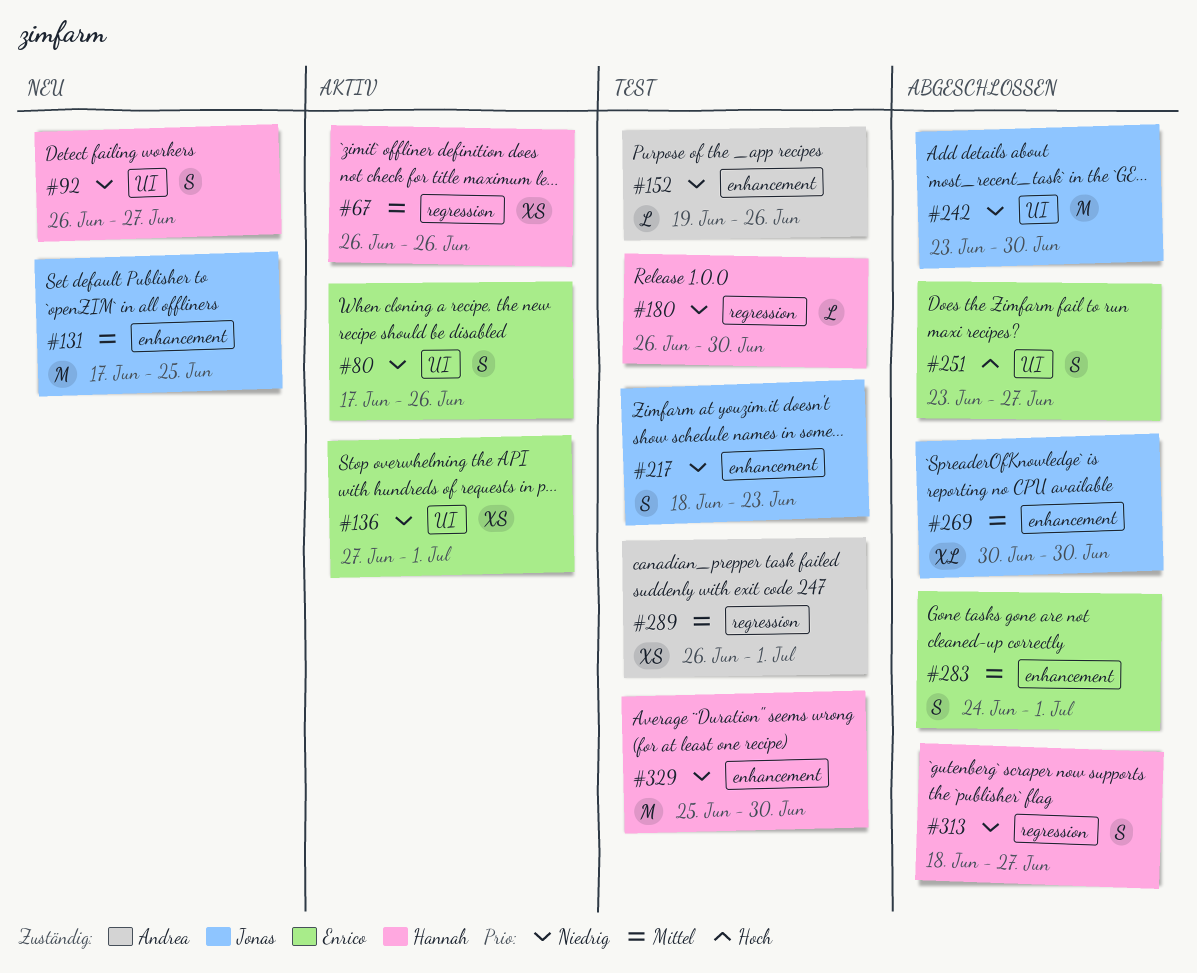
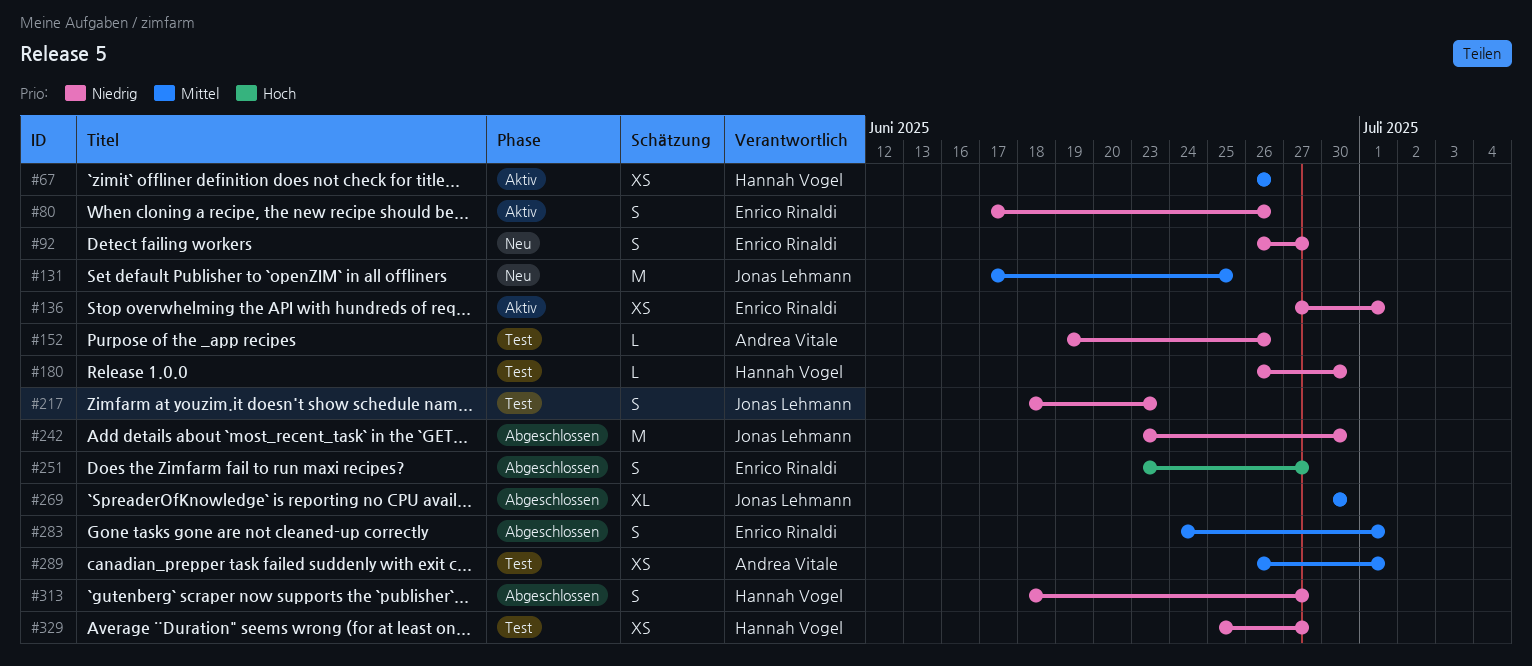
#92, owner: Hannah Vogel -> Enrico Rinaldi
#329, estimate: M -> XS
#329, due: Jun 30 -> Jun 27

